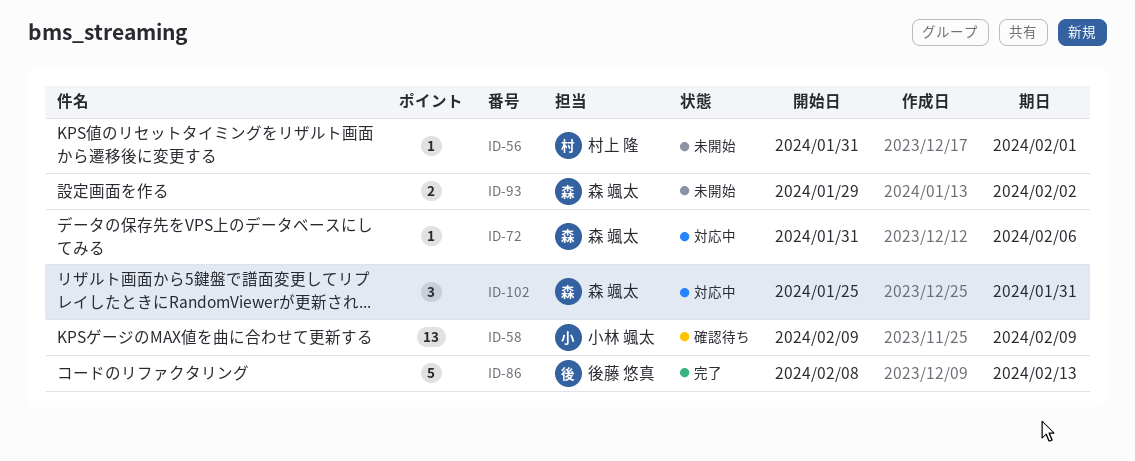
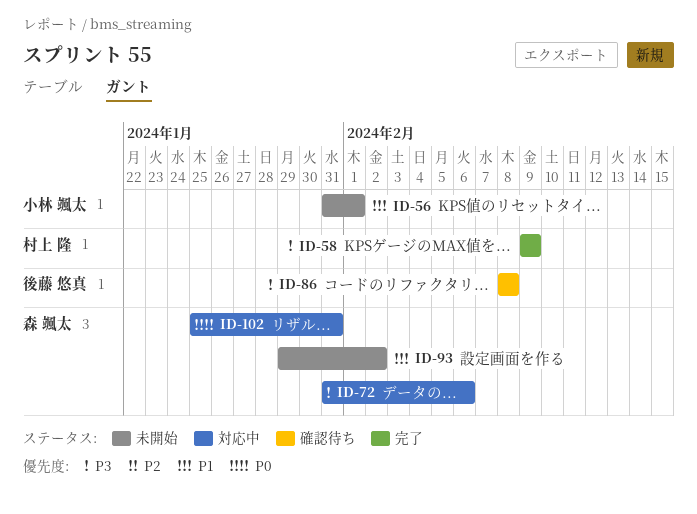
ID-56, owner: 村上 隆 -> 小林 颯太
ID-58, status: 確認待ち -> 完了
ID-58, owner: 小林 颯太 -> 村上 隆
ID-86, status: 完了 -> 確認待ち
ID-86, due: Feb 13 -> Feb 8

